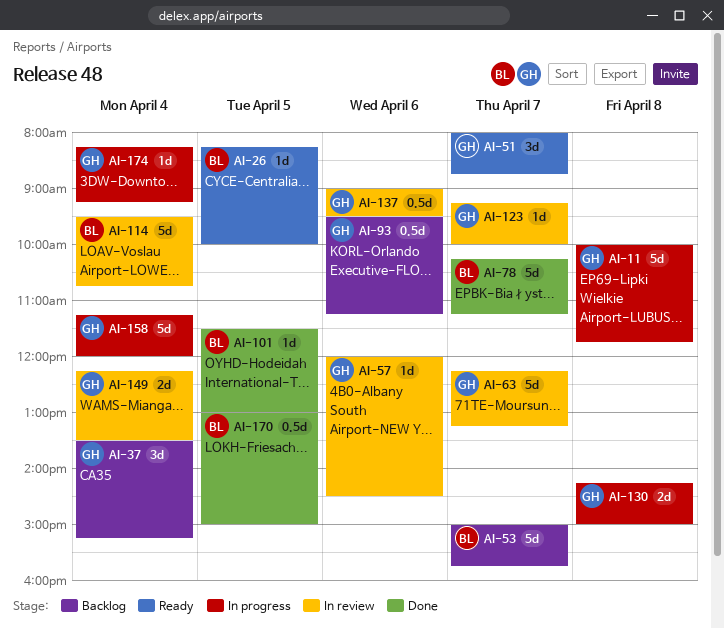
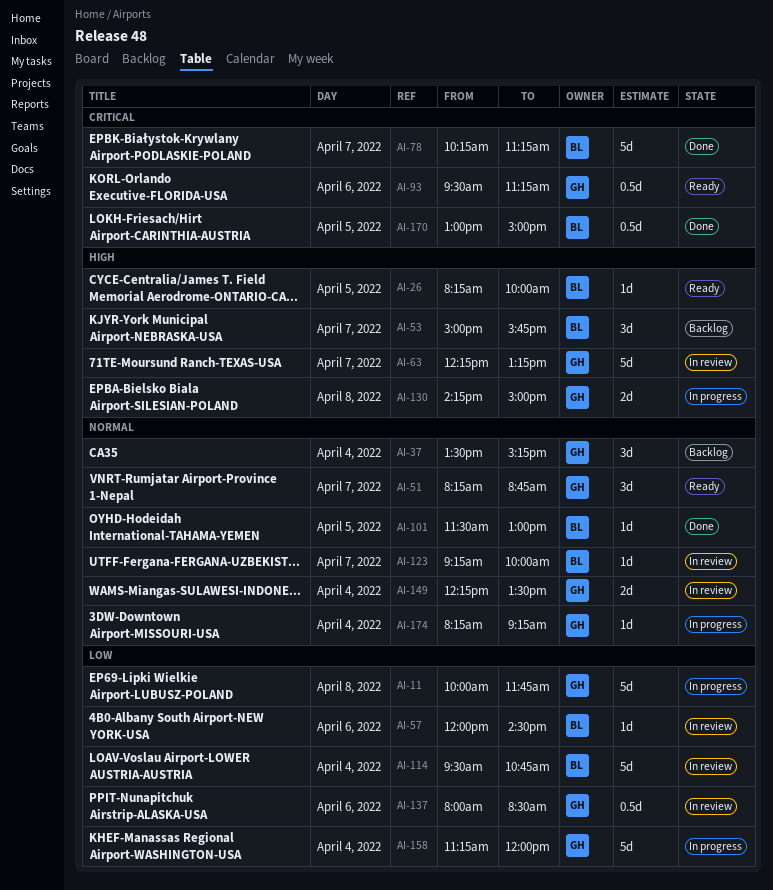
AI-51, begins: 08:00 -> 08:15
AI-53, estimate: 5d -> 3d
AI-57, owner: GH -> BL
AI-93, status: Backlog -> Ready
AI-123, owner: GH -> BL
AI-137, begins: 09:00 -> 08:00
AI-137, ends: 09:30 -> 08:30

